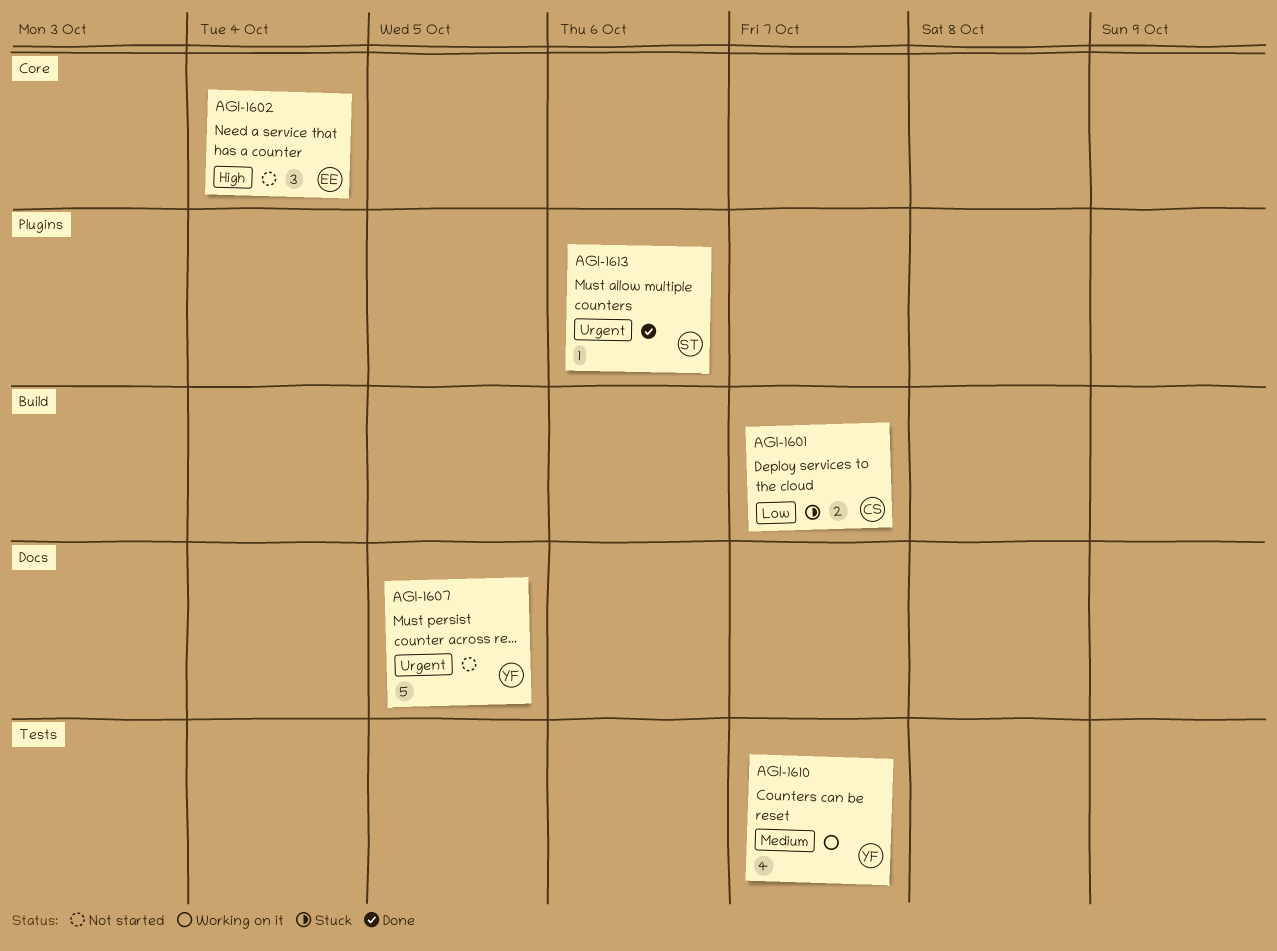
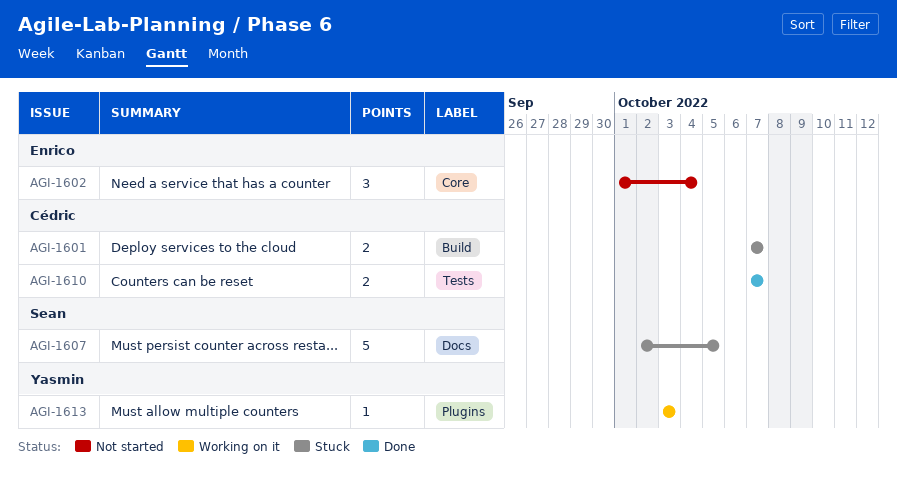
AGI-1607, status: Not started -> Stuck
AGI-1607, owner: Yasmin -> Sean
AGI-1610, status: Working on it -> Done
AGI-1610, owner: Yasmin -> Cédric
AGI-1610, estimate: 4 -> 2
AGI-1613, status: Done -> Working on it
AGI-1613, owner: Sean -> Yasmin
AGI-1613, due: Oct 6 -> Oct 3

